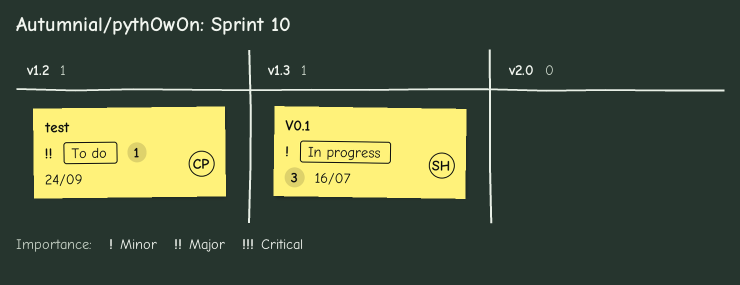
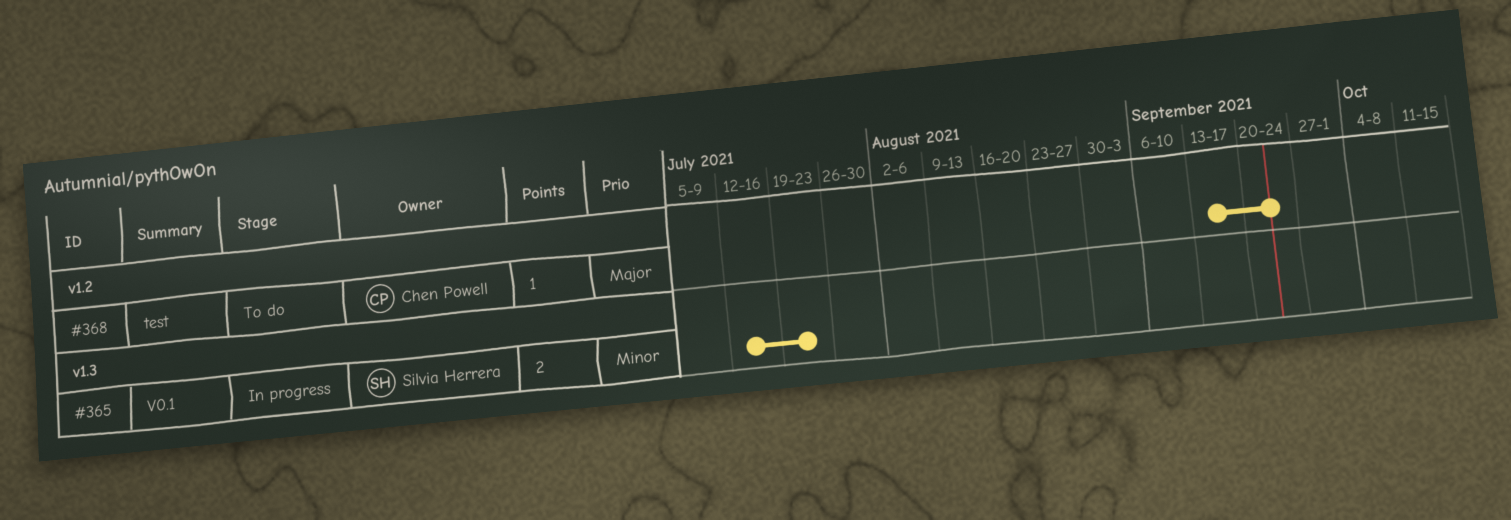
V0.1, estimate: 3 -> 2
V0.1, due: Jul 16 -> Jul 23

